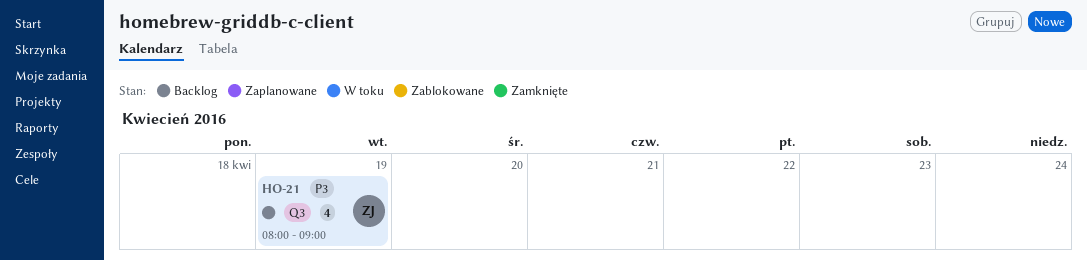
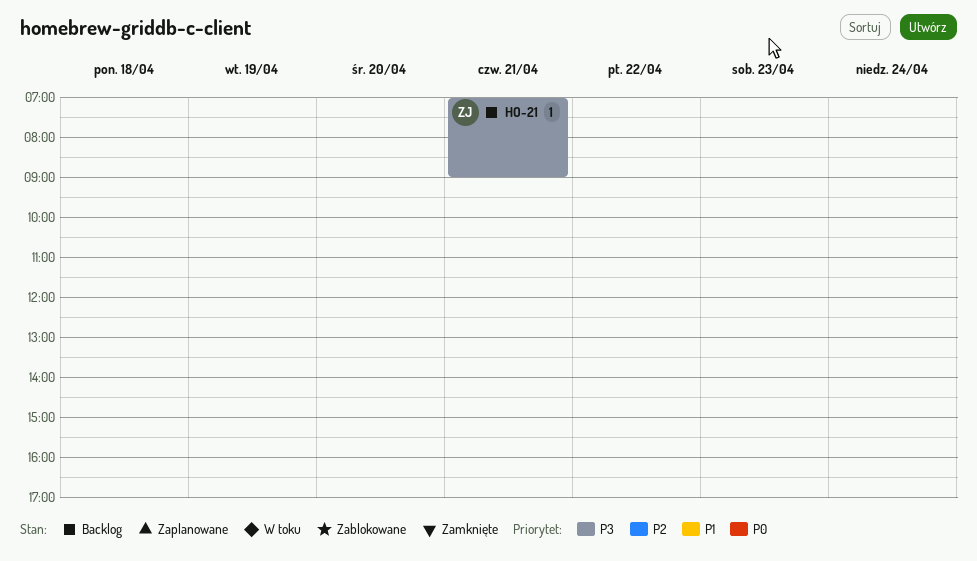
HO-21, estimate: 4 -> 1
HO-21, day: Apr 19 -> Apr 21
HO-21, begins: 08:00 -> 07:00

